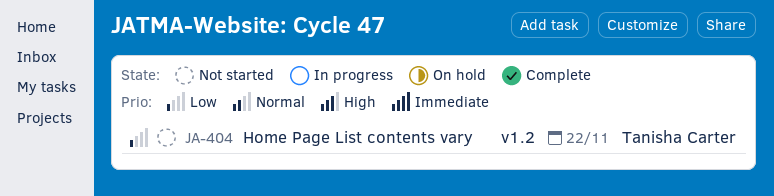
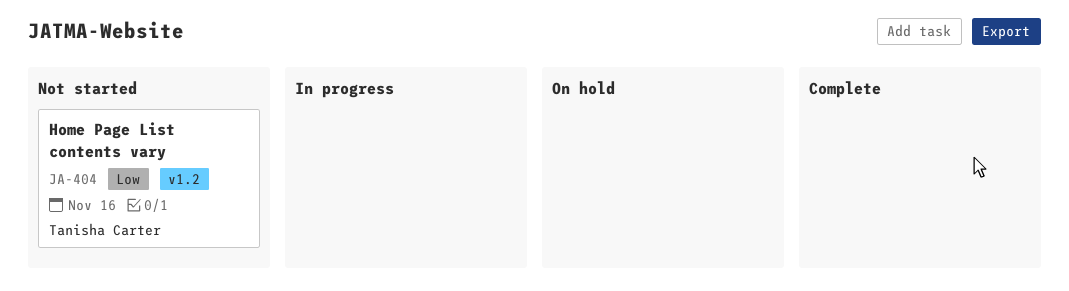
JA-404, due: Nov 22 -> Nov 16

